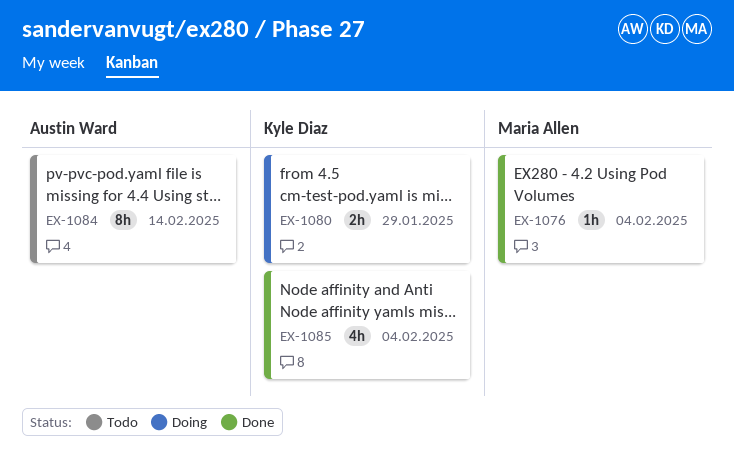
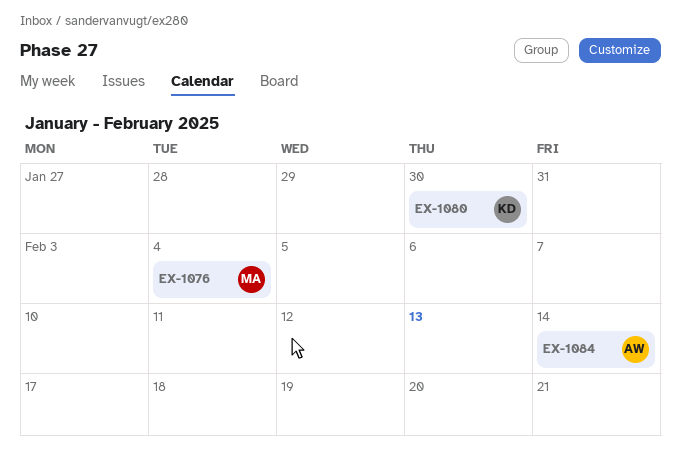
EX-1080, due: Jan 29 -> Jan 30
EX-1085: present -> none

